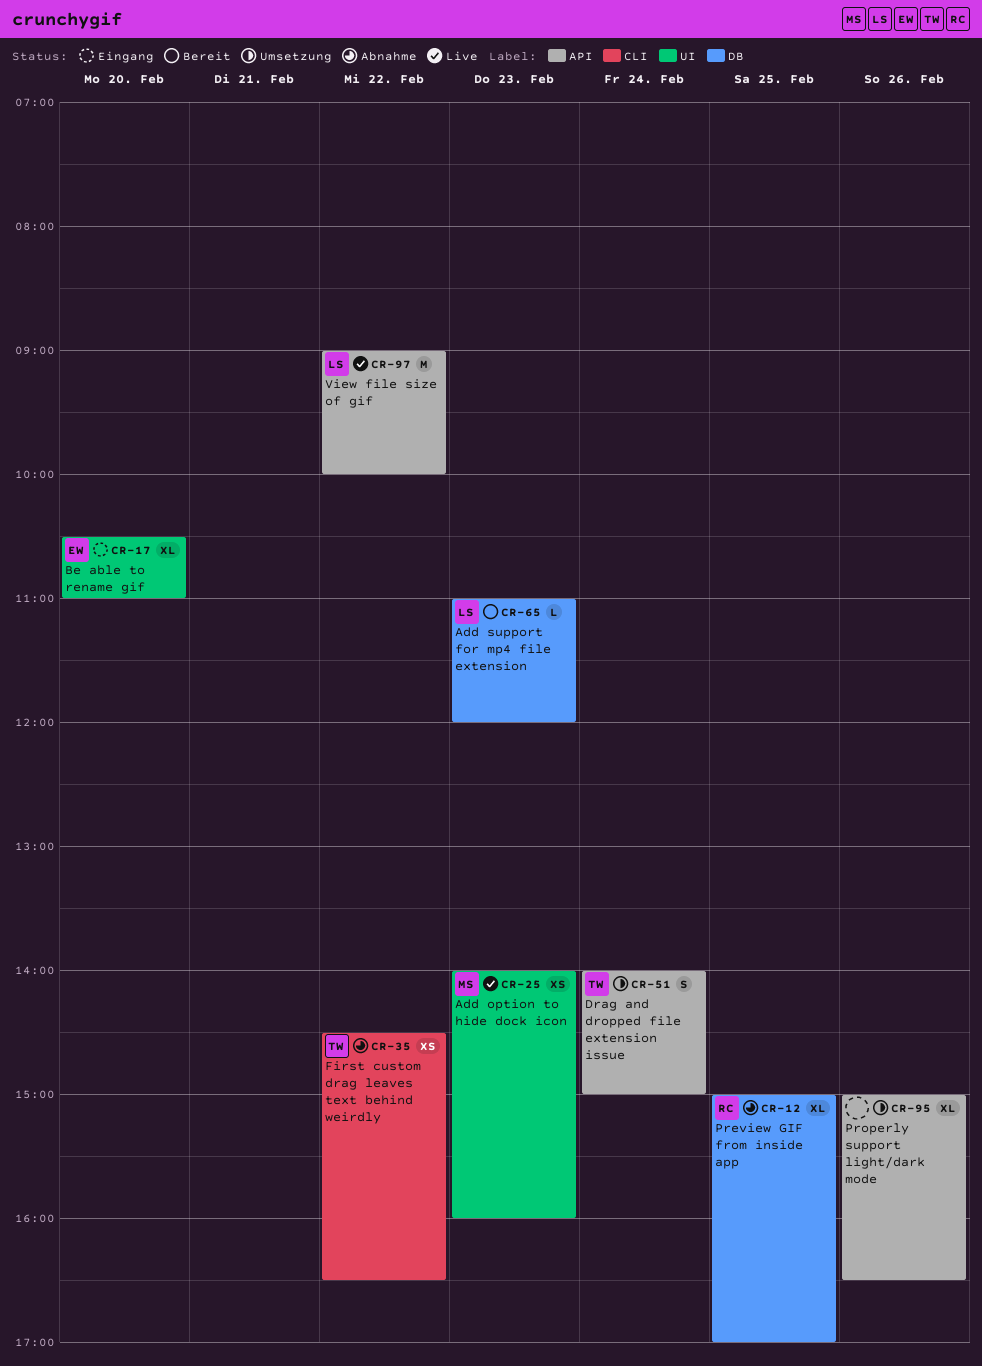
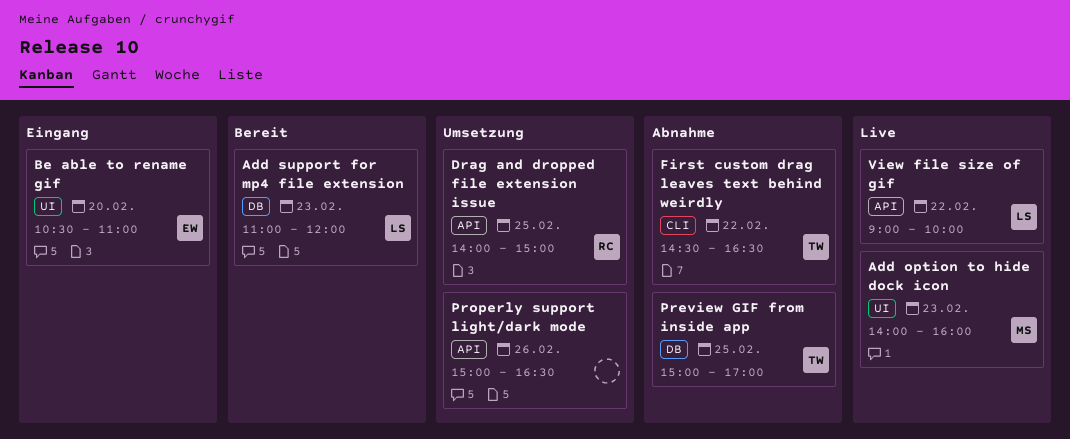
Drag and dropped file extension issue, owner: TW -> RC
Drag and dropped file extension issue, day: Feb 24 -> Feb 25
Preview GIF from inside app, owner: RC -> TW

